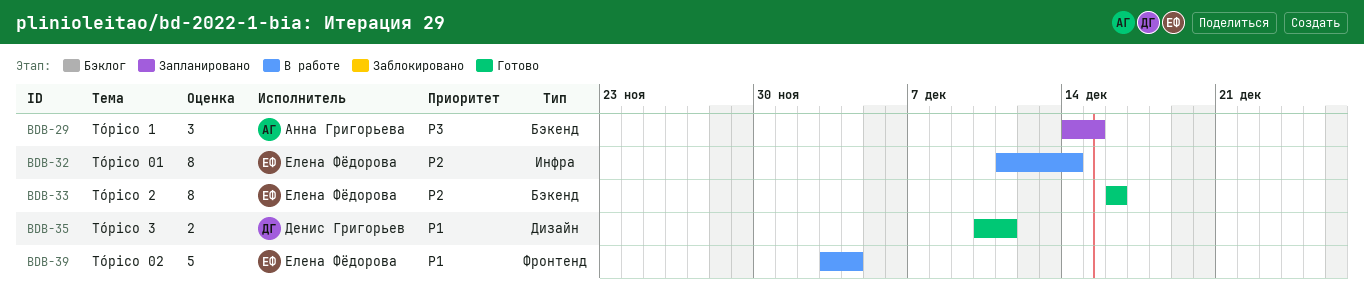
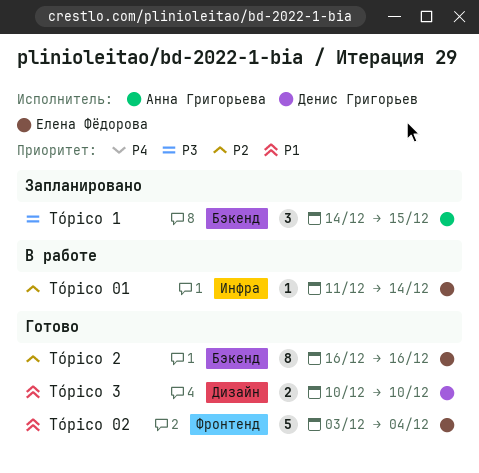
Tópico 01, estimate: 8 -> 1
Tópico 02, status: В работе -> Готово
Tópico 3, due: Dec 11 -> Dec 10

